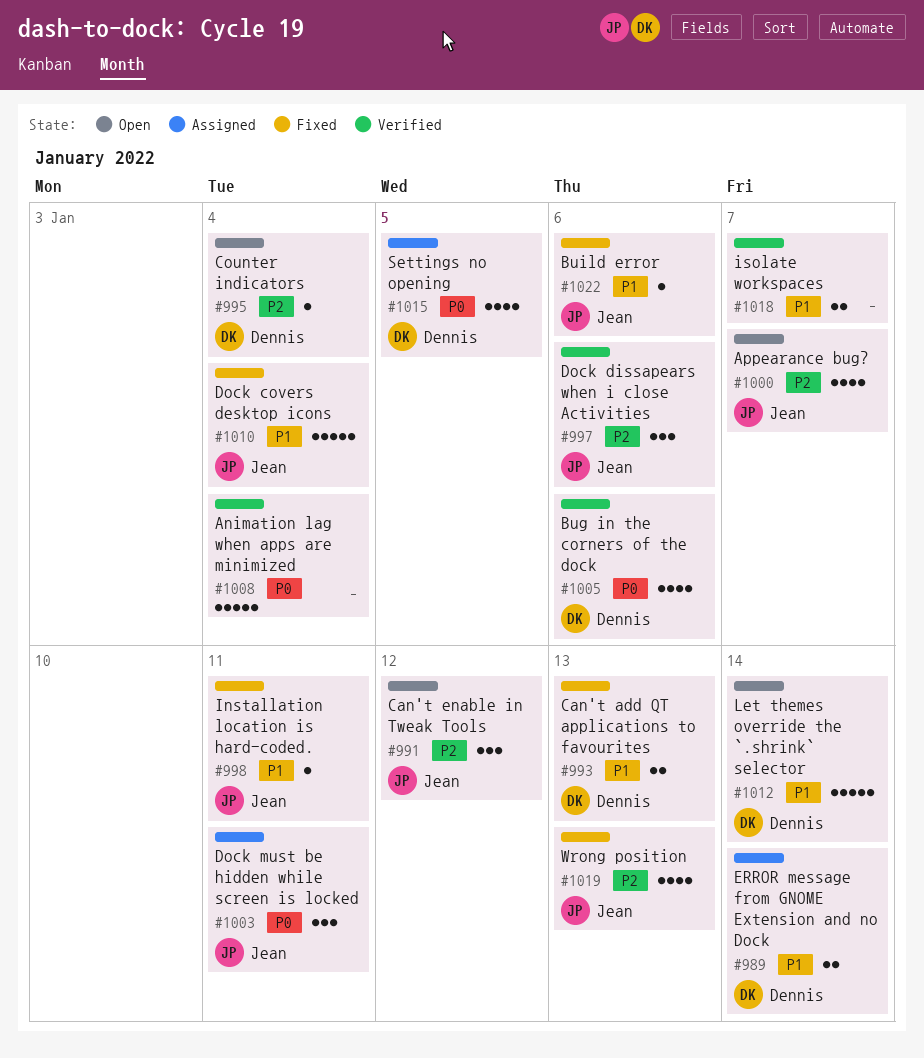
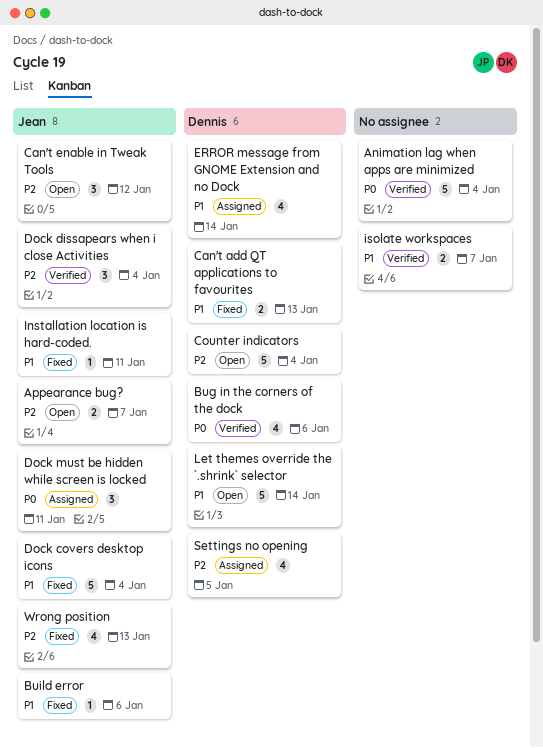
Appearance bug?, estimate: 4 -> 2
Counter indicators, estimate: 1 -> 5
Dock dissapears when i close Activities, due: Jan 6 -> Jan 4
ERROR message from GNOME Extension and no Dock, estimate: 2 -> 4
Settings no opening, priority: P0 -> P2

